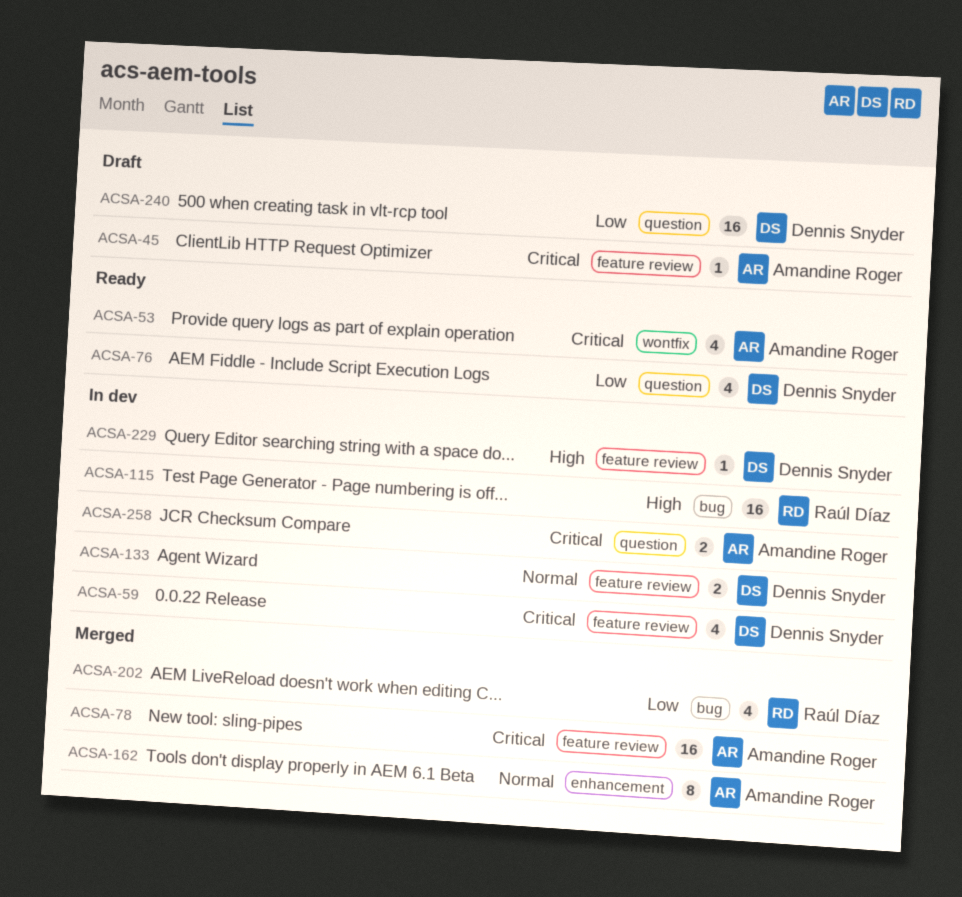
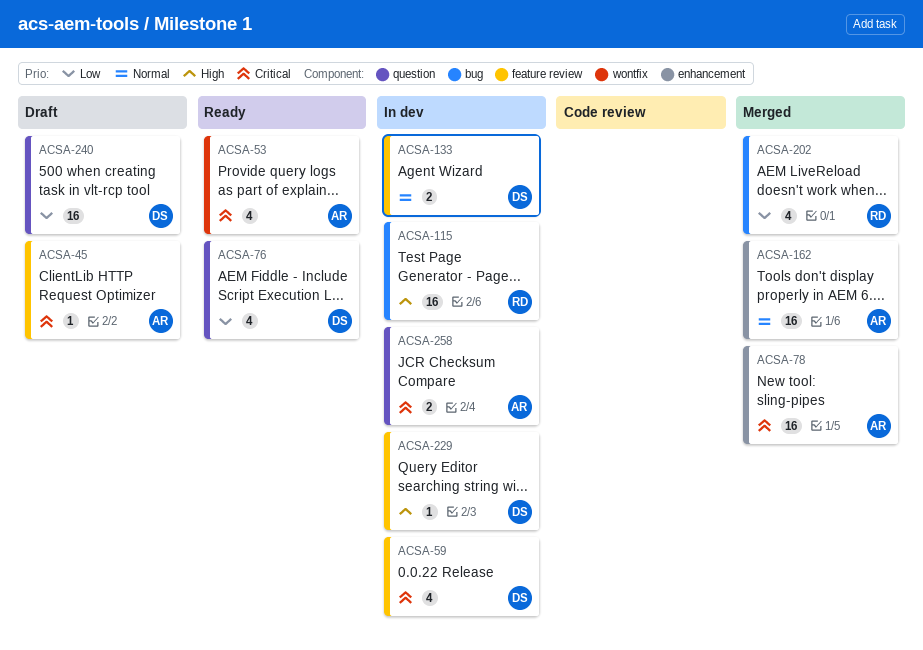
ACSA-78, label: feature review -> enhancement
ACSA-162, estimate: 8 -> 16

